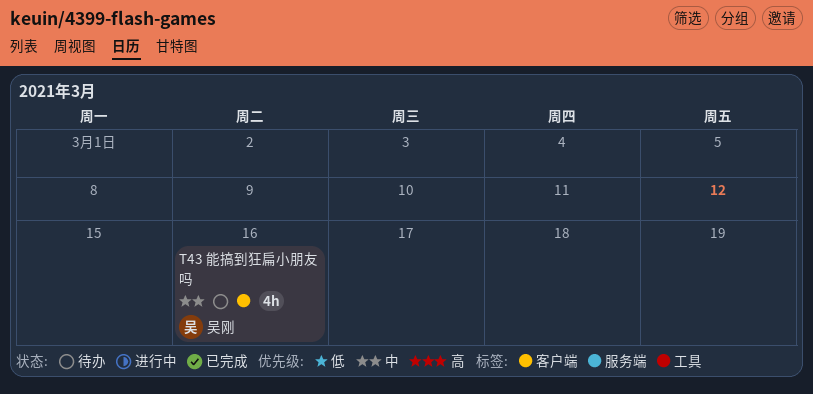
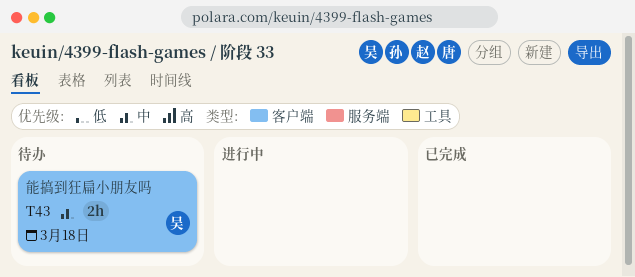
T43, estimate: 4h -> 2h
T43, due: Mar 16 -> Mar 18

